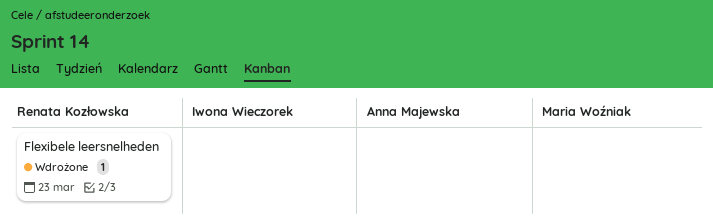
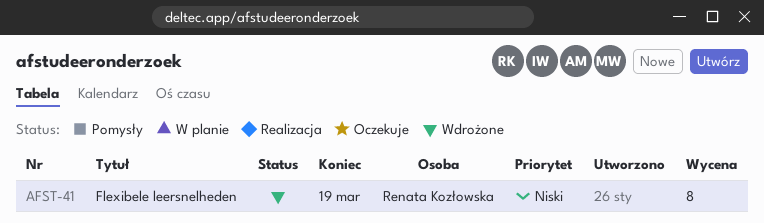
Flexibele leersnelheden, estimate: 1 -> 8
Flexibele leersnelheden, due: Mar 23 -> Mar 19

